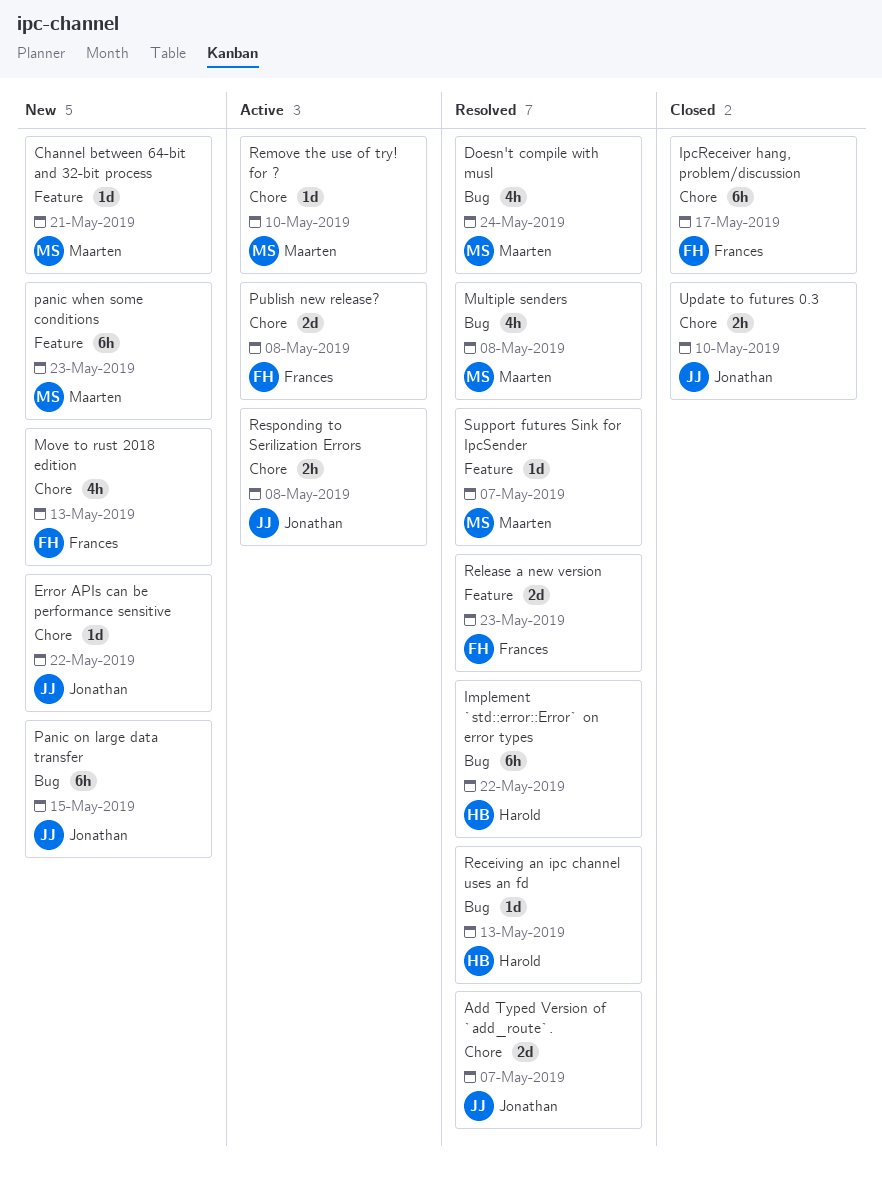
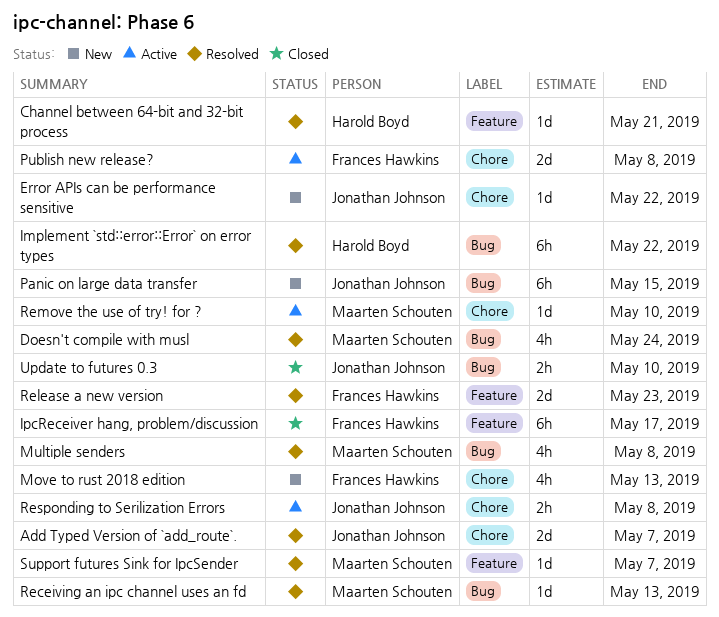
Channel between 64-bit and 32-bit process, status: New -> Resolved
Channel between 64-bit and 32-bit process, owner: Maarten Schouten -> Harold Boyd
IpcReceiver hang, problem/discussion, label: Chore -> Feature
panic when some conditions: present -> none
Receiving an ipc channel uses an fd, owner: Harold Boyd -> Maarten Schouten
Update to futures 0.3, label: Chore -> Bug

